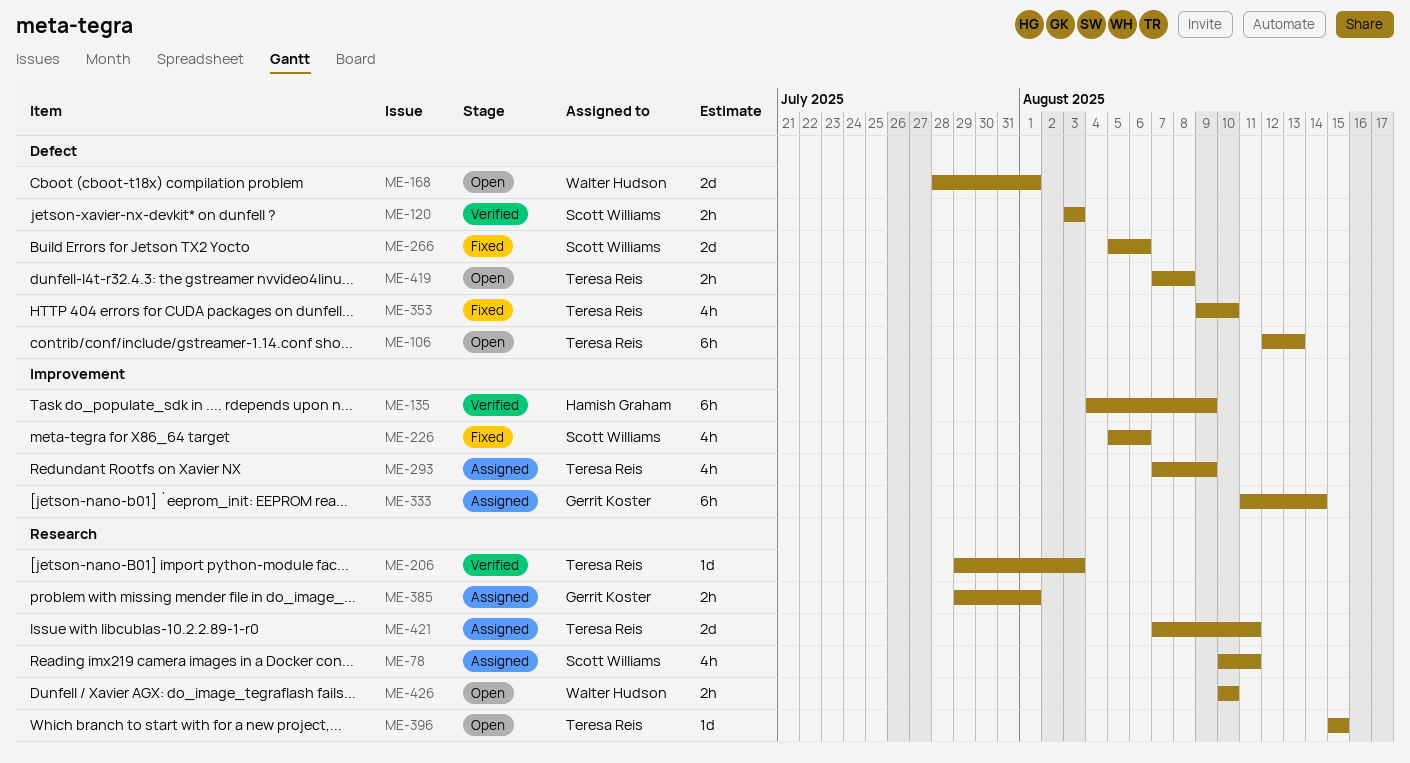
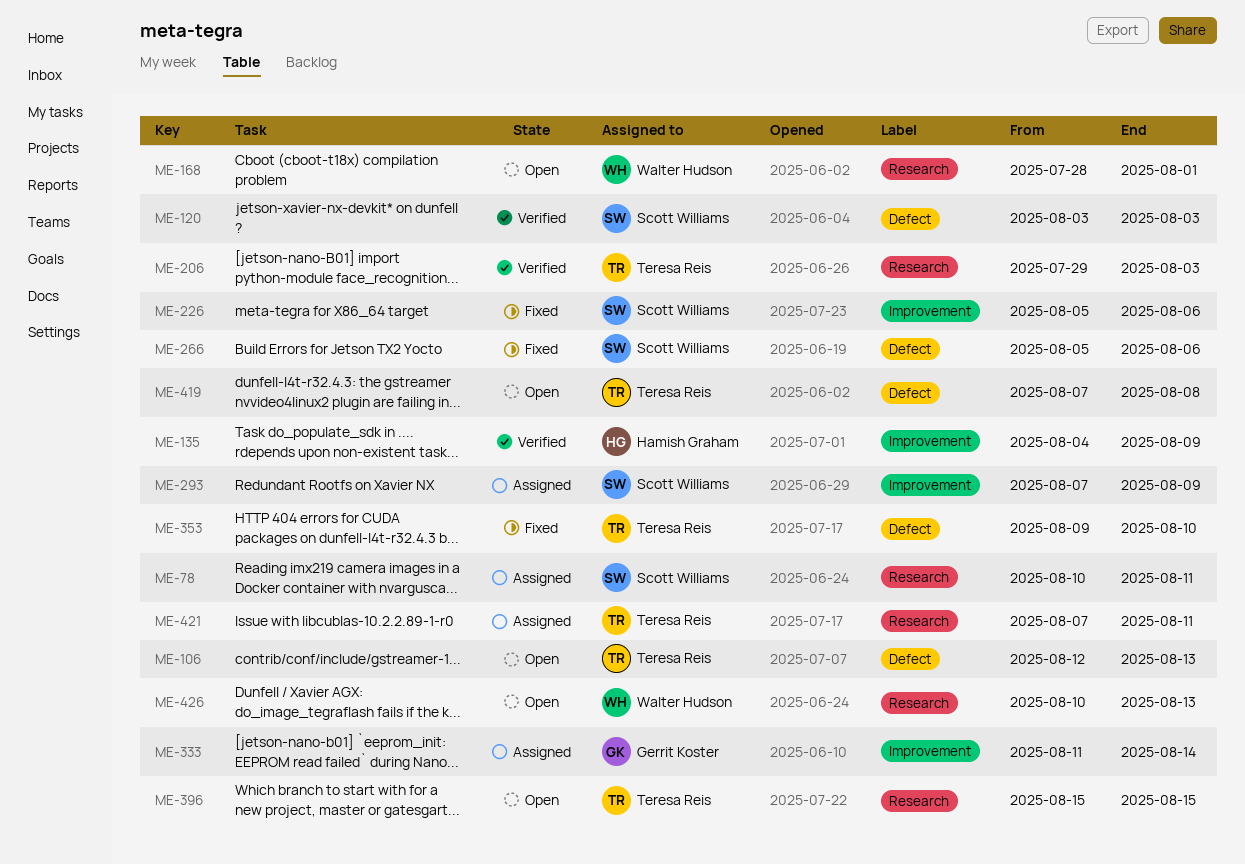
ME-168, label: Defect -> Research
ME-293, owner: Teresa Reis -> Scott Williams
ME-385: present -> none
ME-426, due: Aug 10 -> Aug 13

